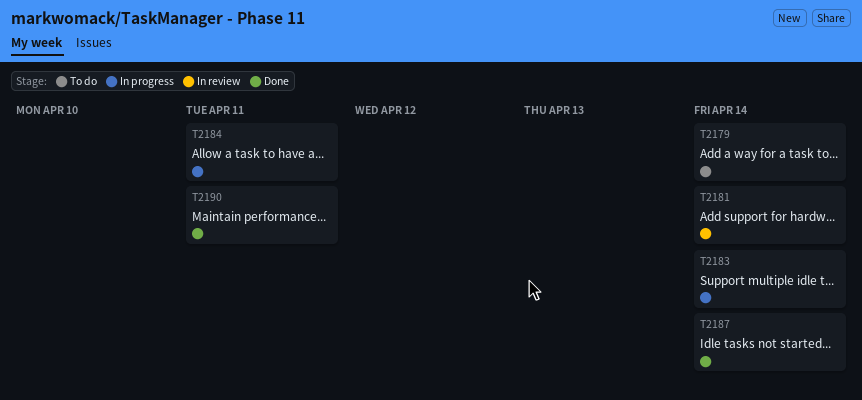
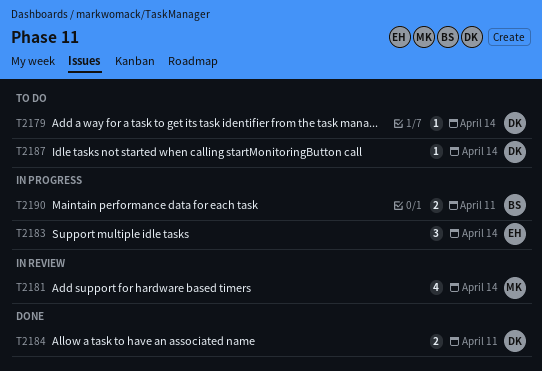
T2184, status: In progress -> Done
T2187, status: Done -> To do
T2190, status: Done -> In progress

